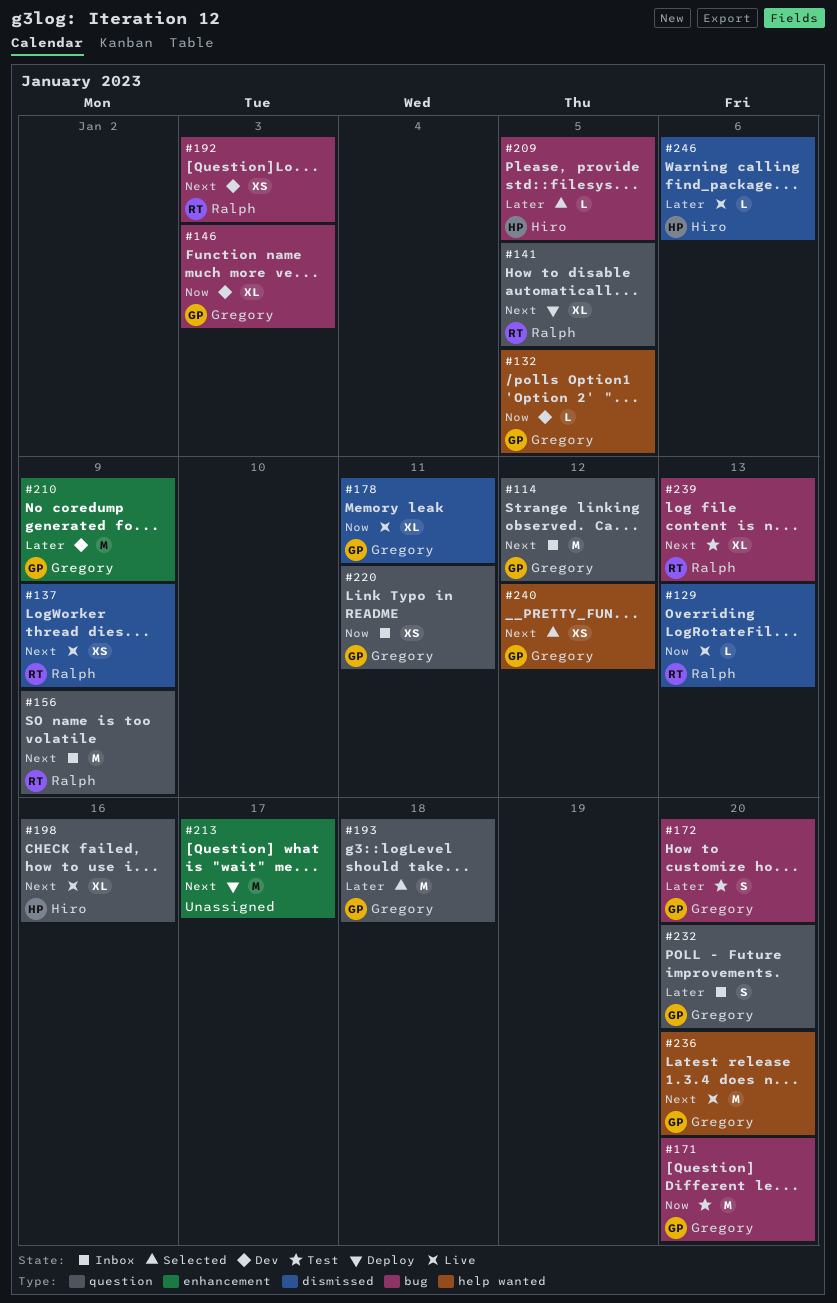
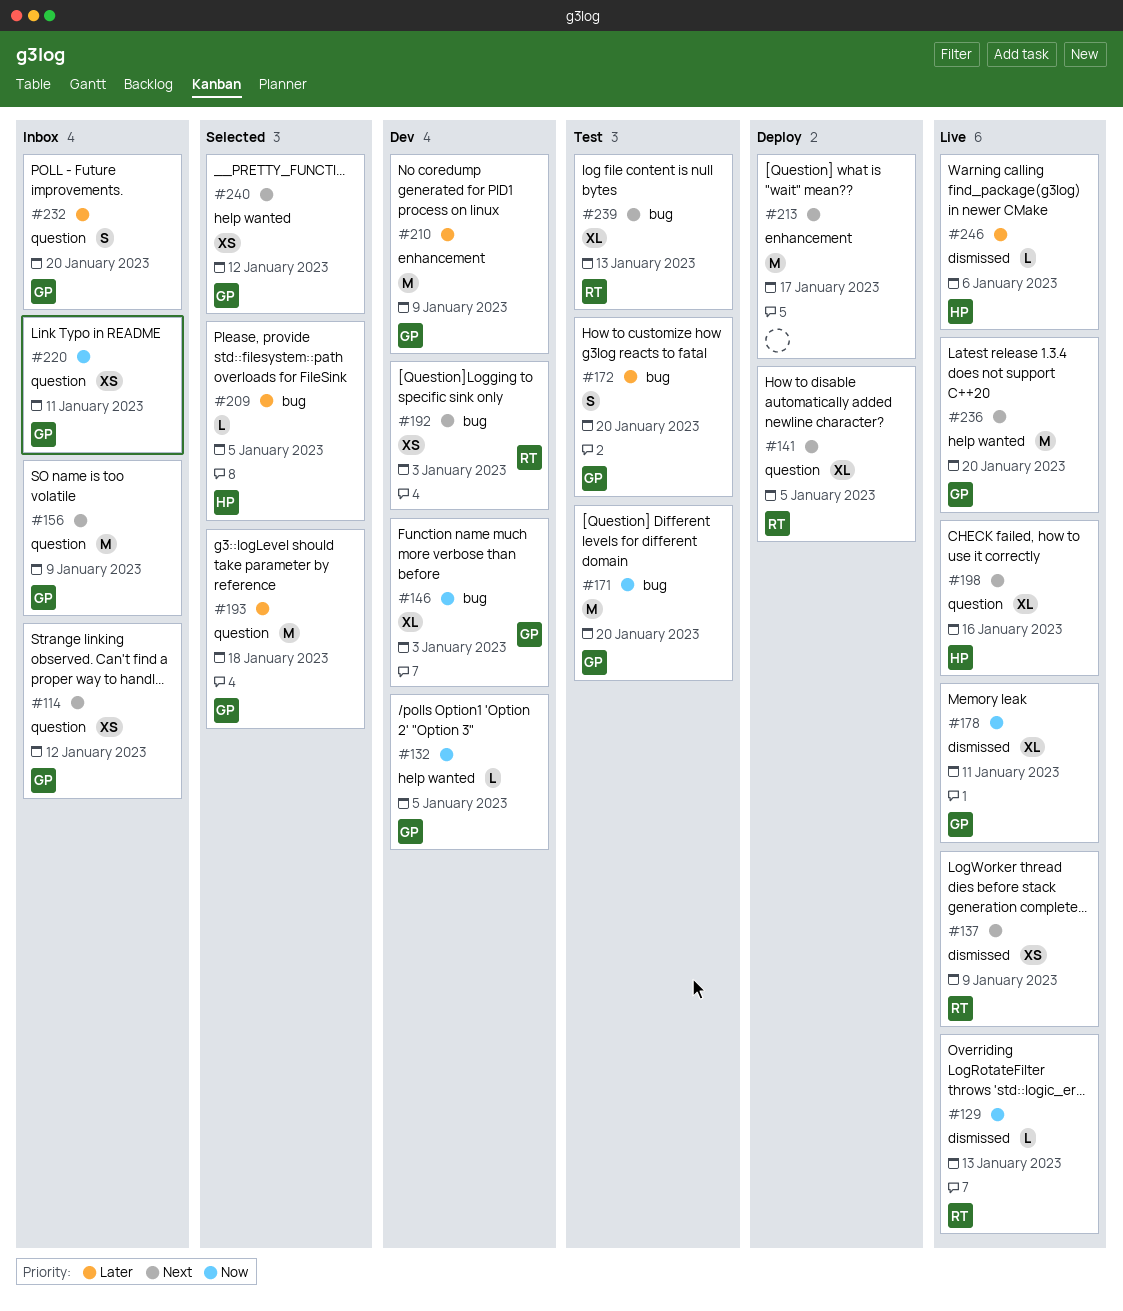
#114, estimate: M -> XS
#156, owner: Ralph -> Gregory

